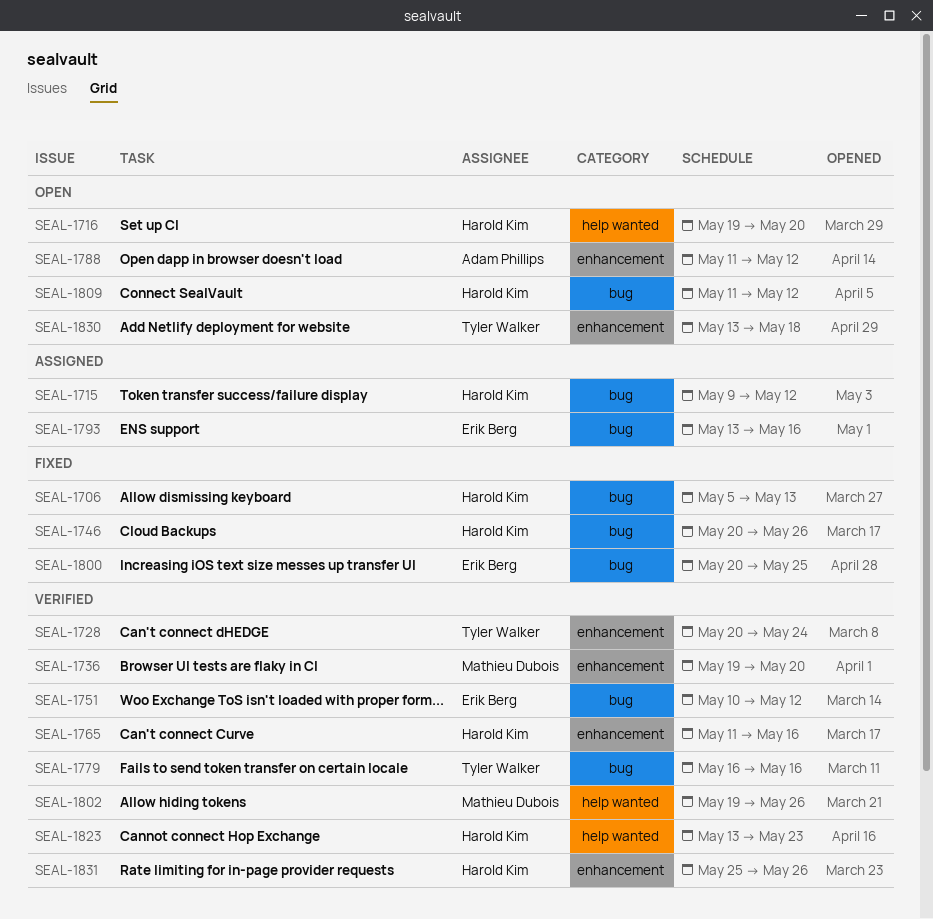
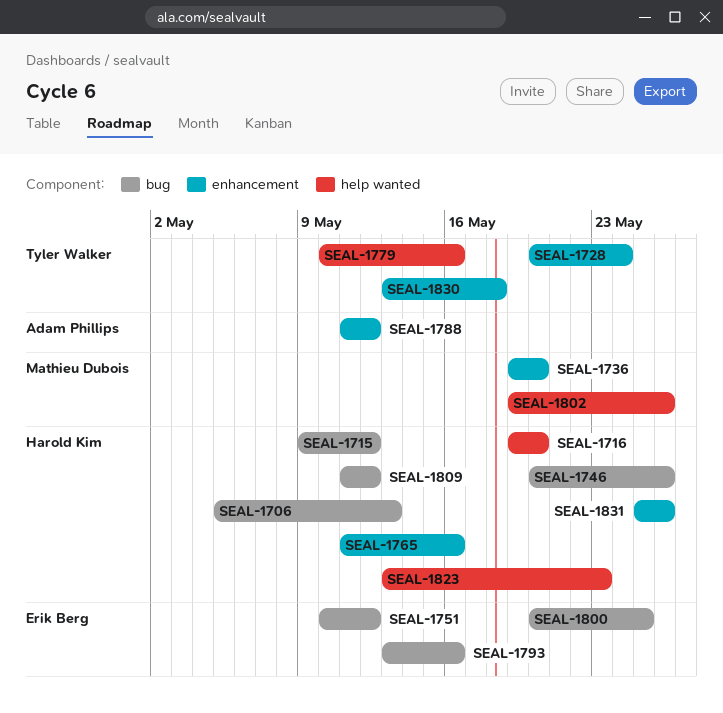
SEAL-1779, label: bug -> help wanted
SEAL-1779, start: May 16 -> May 10

